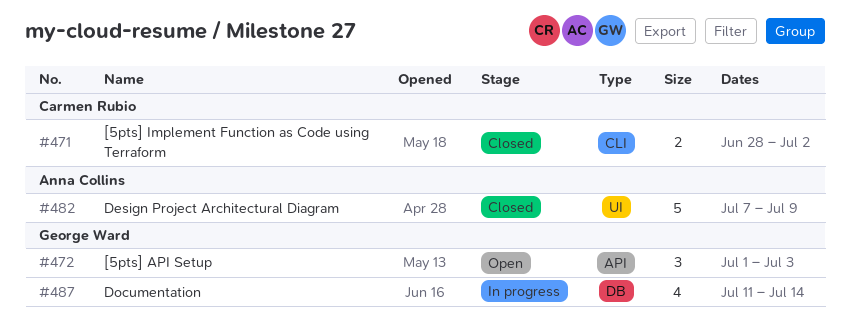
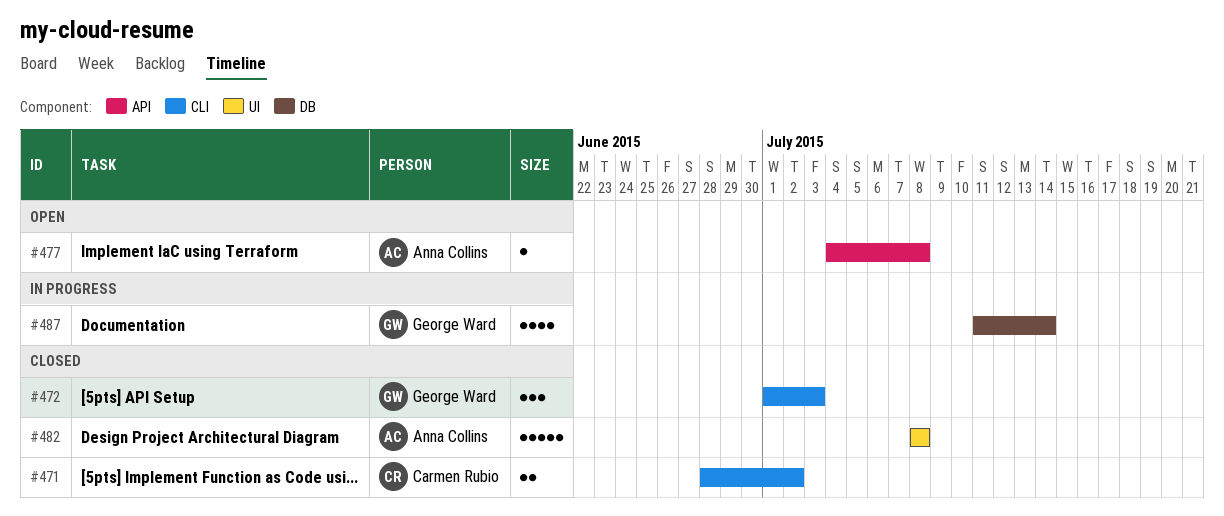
#472, status: Open -> Closed
#472, label: API -> CLI
#477: none -> present
#482, start: Jul 7 -> Jul 8
#482, due: Jul 9 -> Jul 8

